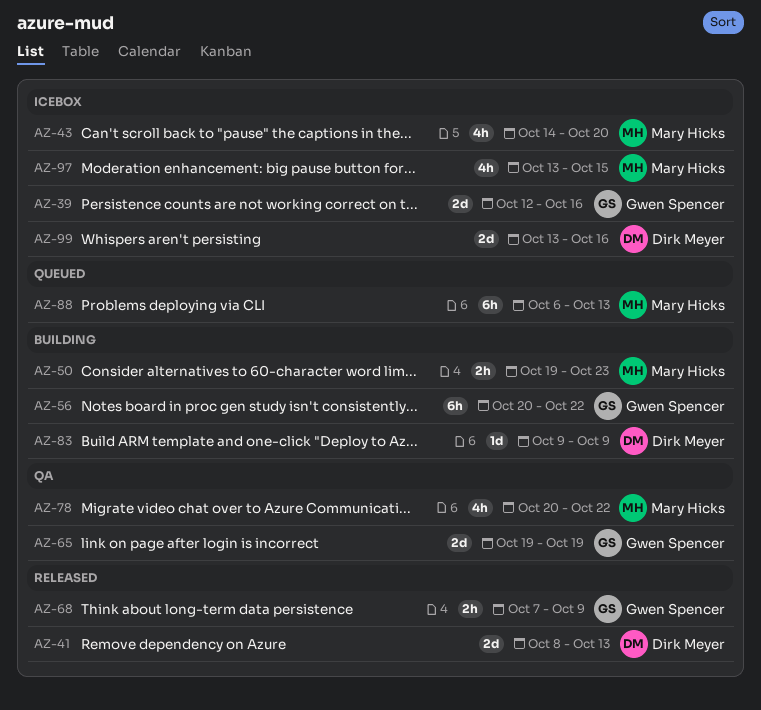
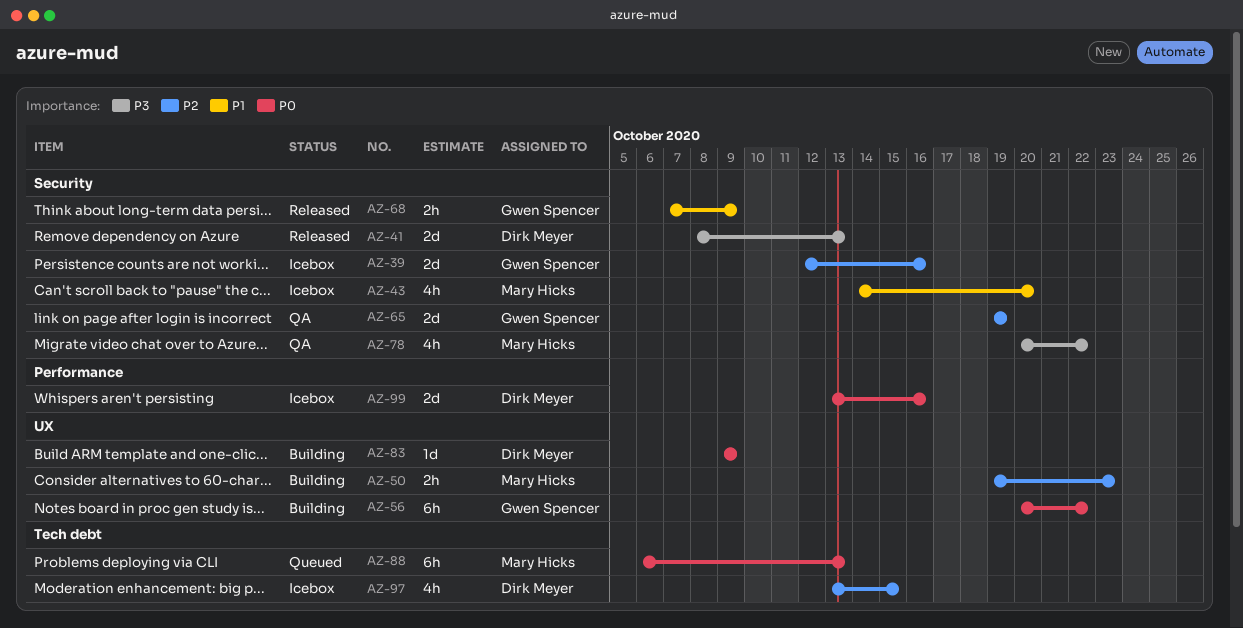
AZ-97, owner: Mary Hicks -> Dirk Meyer

